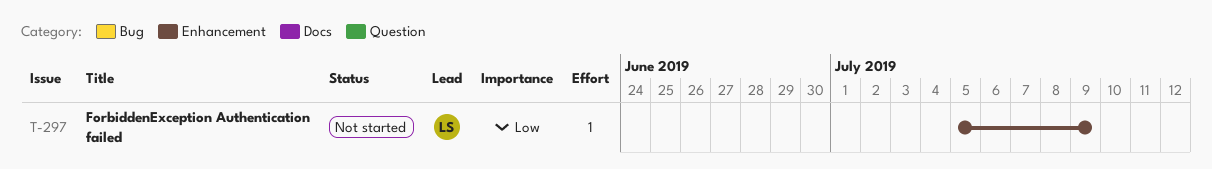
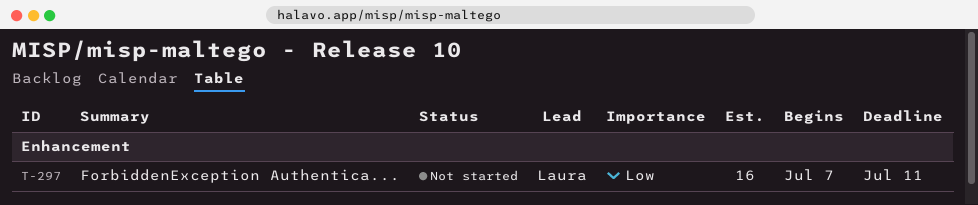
T-297, estimate: 1 -> 16
T-297, start: Jul 5 -> Jul 7
T-297, due: Jul 9 -> Jul 11

